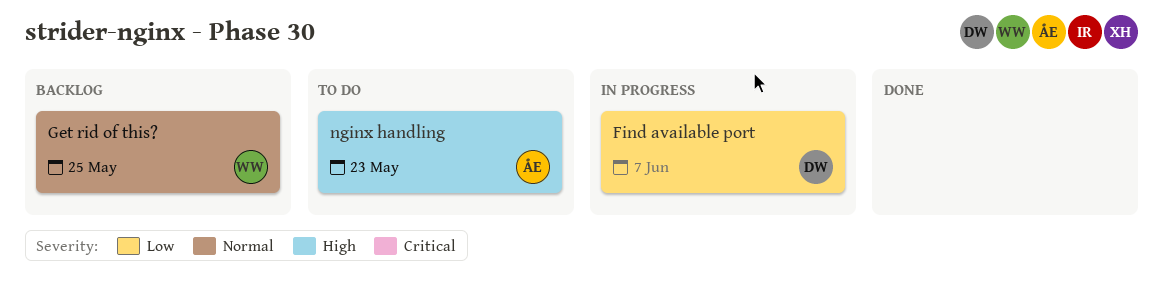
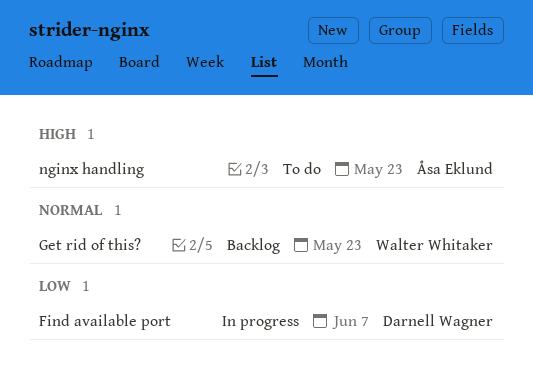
Get rid of this?, due: May 25 -> May 23

